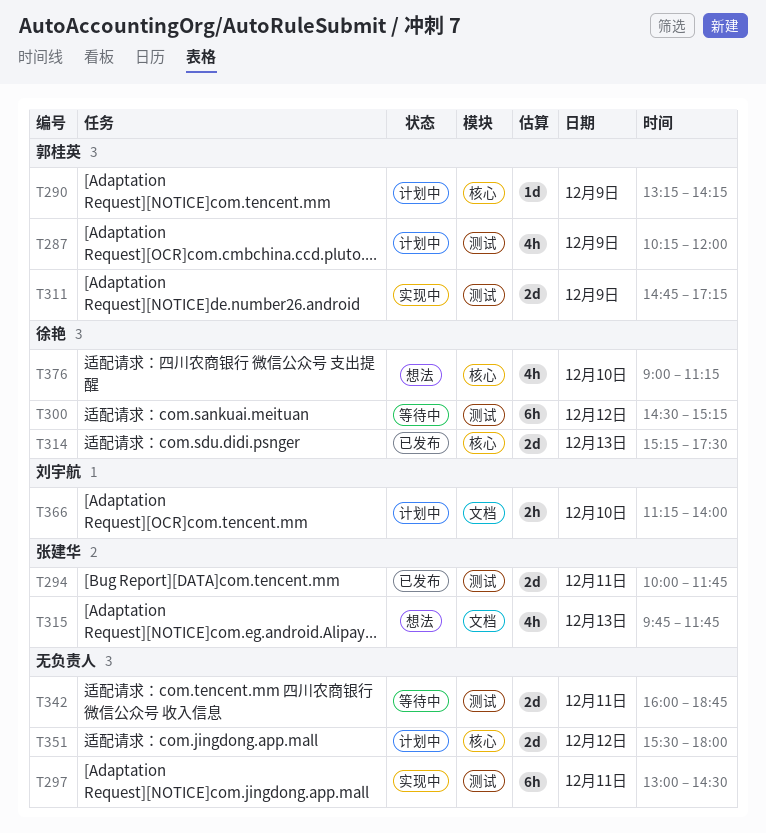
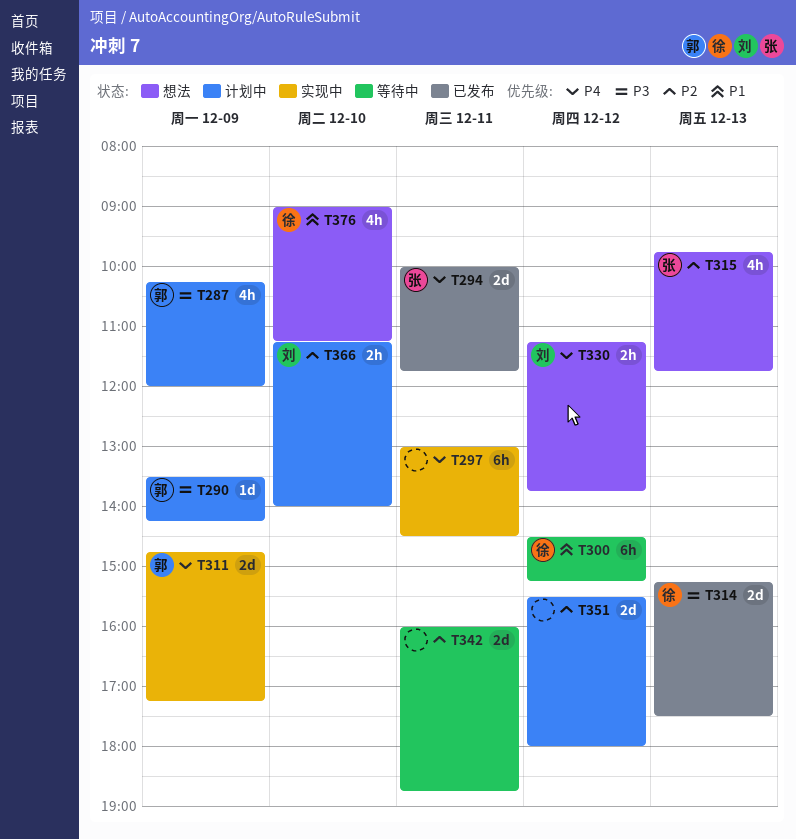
T290, begins: 13:15 -> 13:30
T330: none -> present

